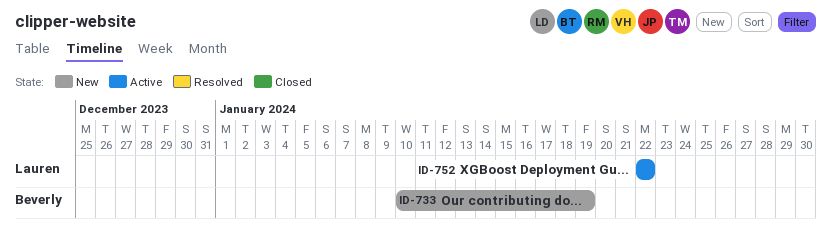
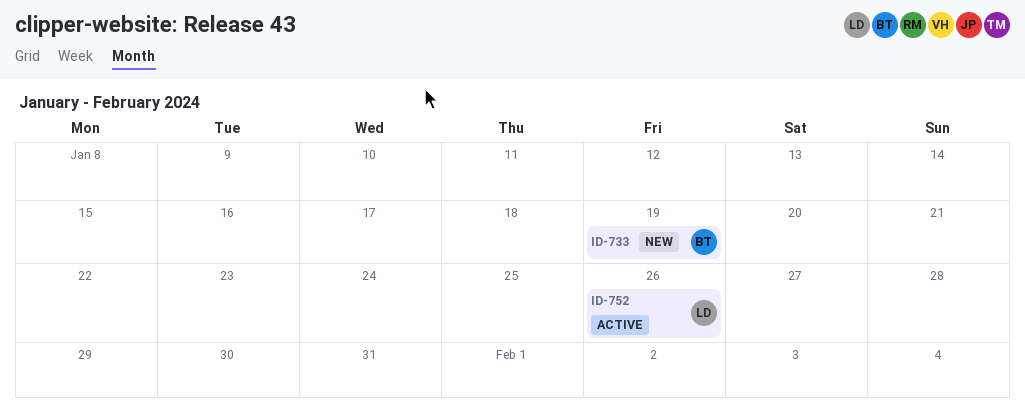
ID-752, due: Jan 22 -> Jan 26

